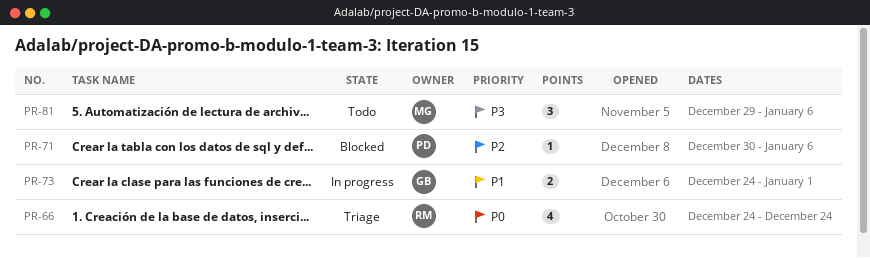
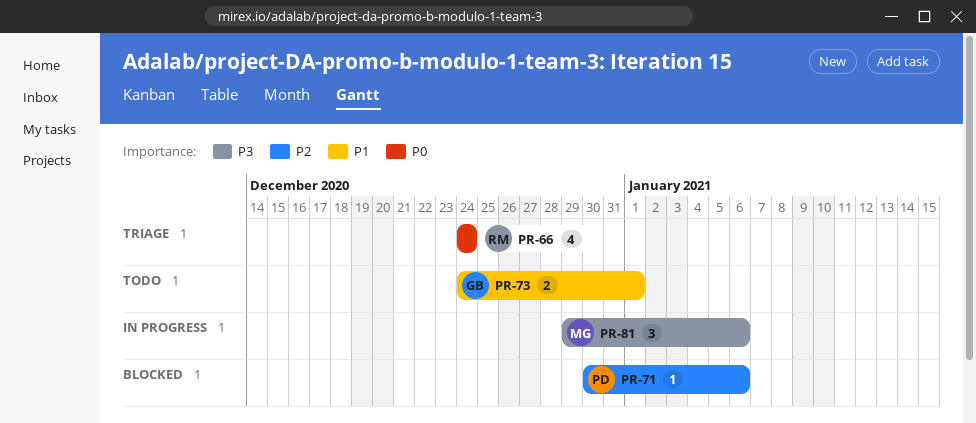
PR-73, status: In progress -> Todo
PR-81, status: Todo -> In progress

